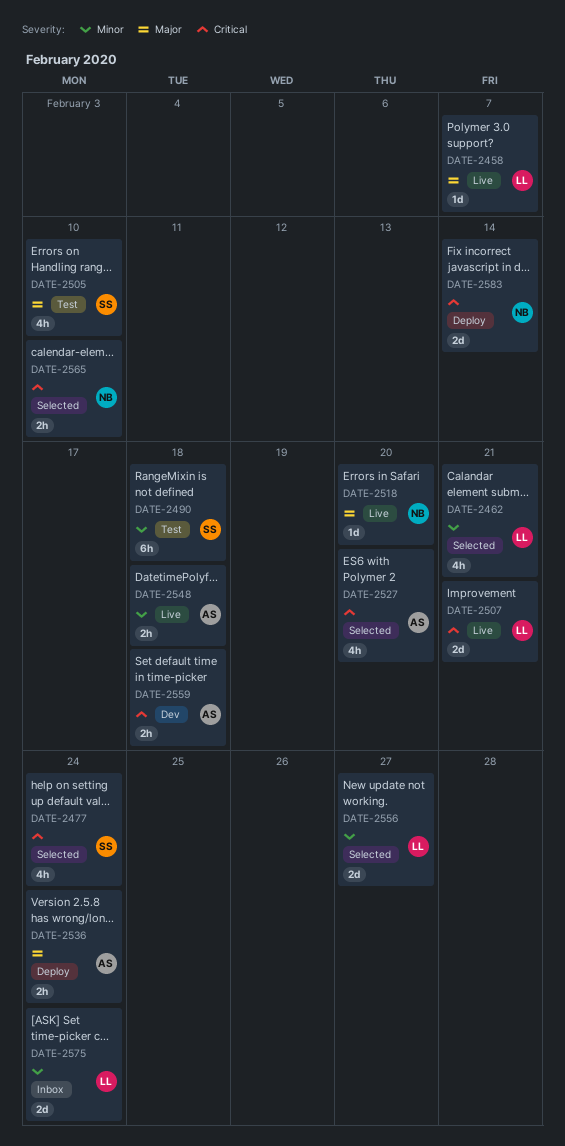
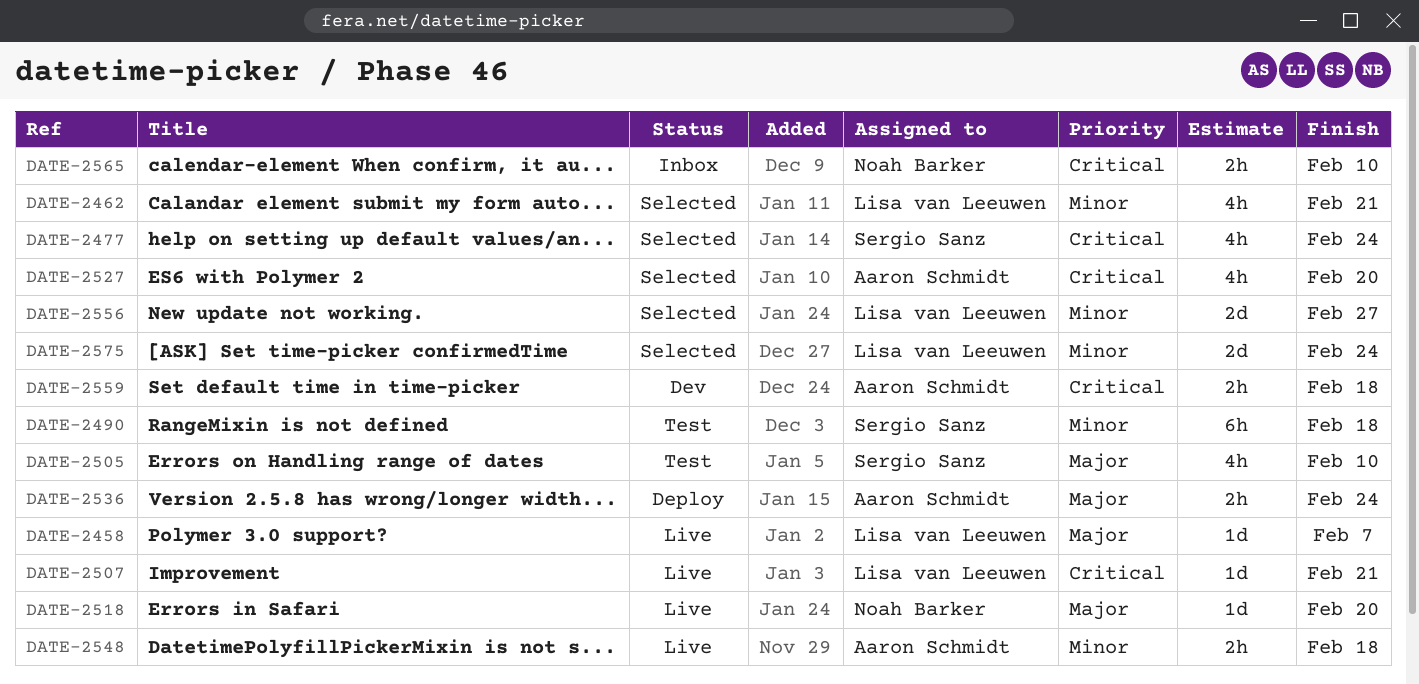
DATE-2507, estimate: 2d -> 1d
DATE-2565, status: Selected -> Inbox
DATE-2575, status: Inbox -> Selected
DATE-2583: present -> none

